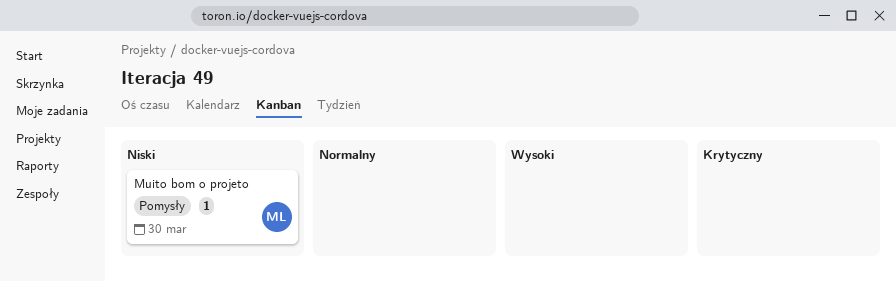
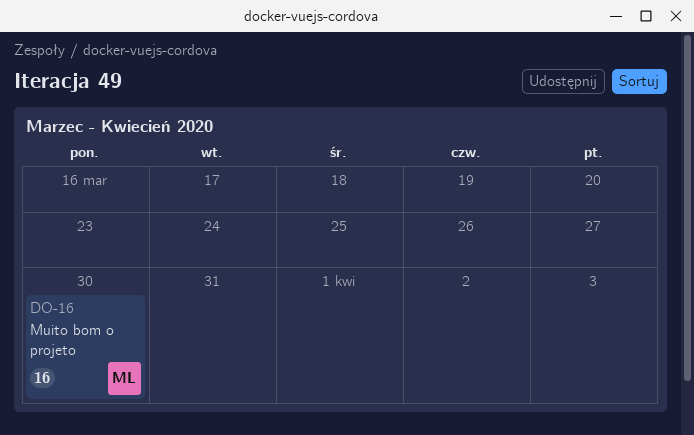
Muito bom o projeto, estimate: 1 -> 16

